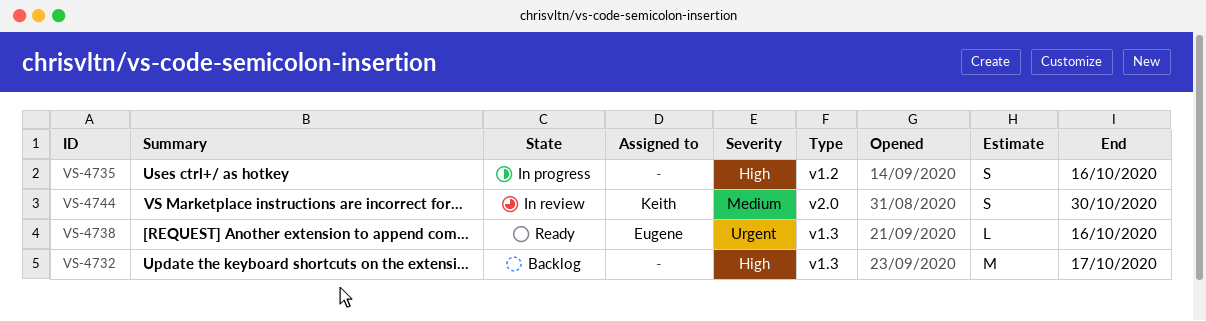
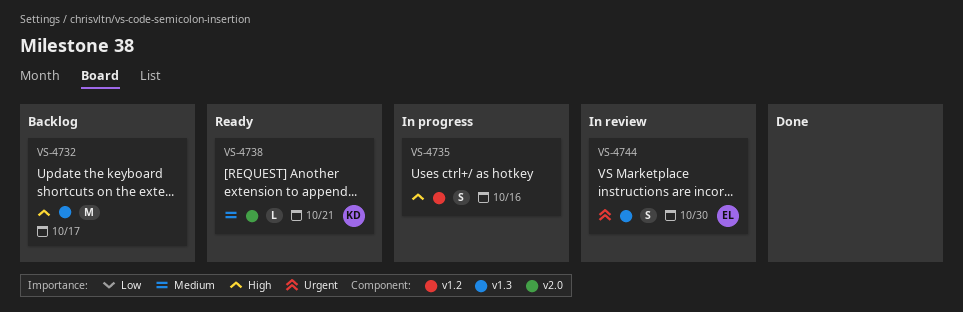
VS-4738, owner: Eugene -> Keith
VS-4738, priority: Urgent -> Medium
VS-4738, label: v1.3 -> v2.0
VS-4738, due: Oct 16 -> Oct 21
VS-4744, owner: Keith -> Eugene
VS-4744, priority: Medium -> Urgent
VS-4744, label: v2.0 -> v1.3

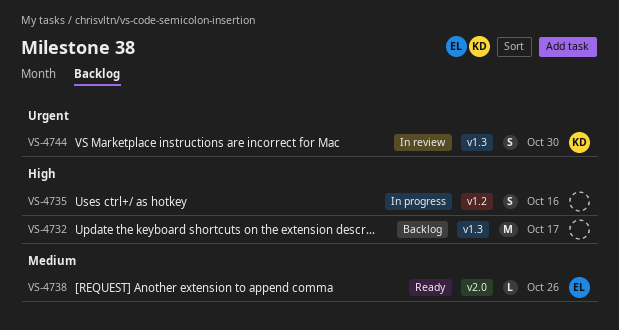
VS-4738, owner: KD -> EL
VS-4738, due: Oct 21 -> Oct 26
VS-4744, owner: EL -> KD

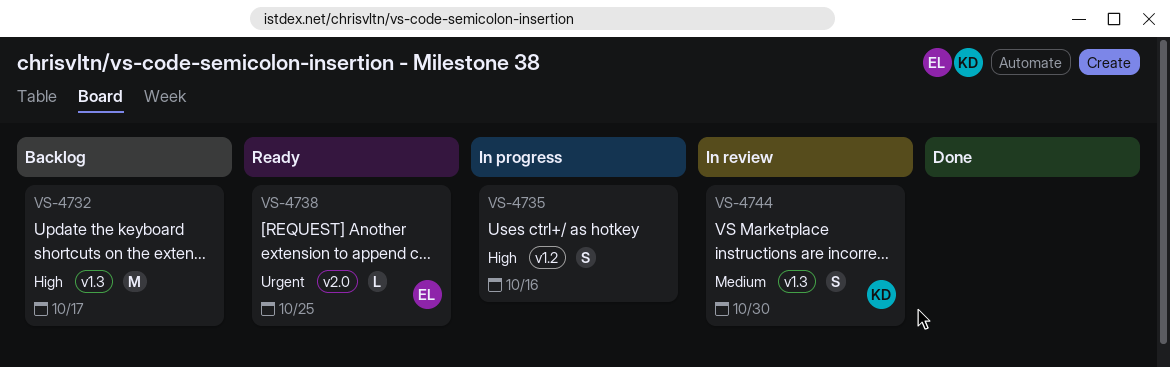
VS-4738, priority: Medium -> Urgent
VS-4738, due: Oct 26 -> Oct 25
VS-4744, priority: Urgent -> Medium

